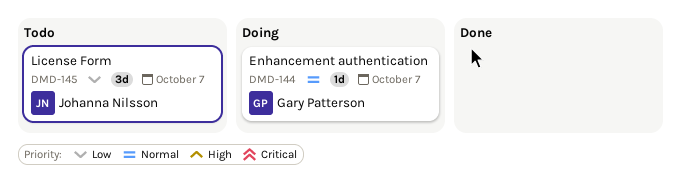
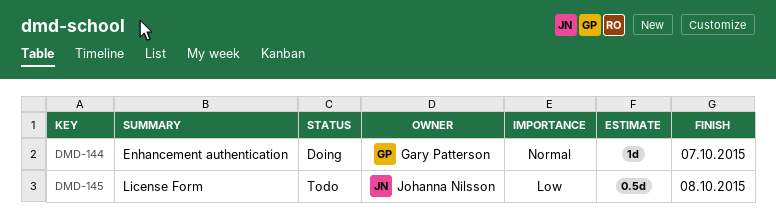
DMD-145, estimate: 3d -> 0.5d
DMD-145, due: Oct 7 -> Oct 8

